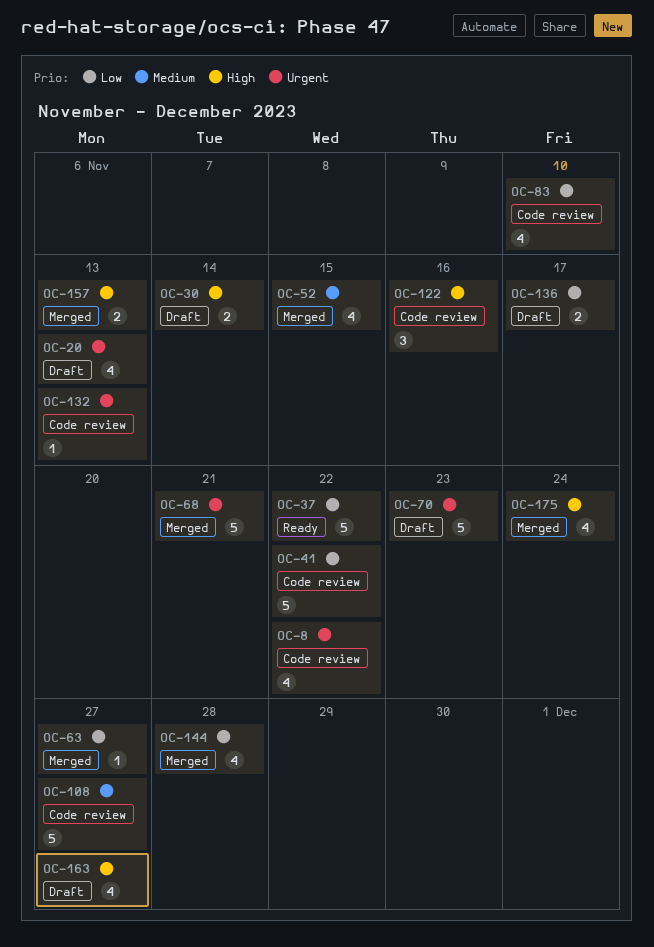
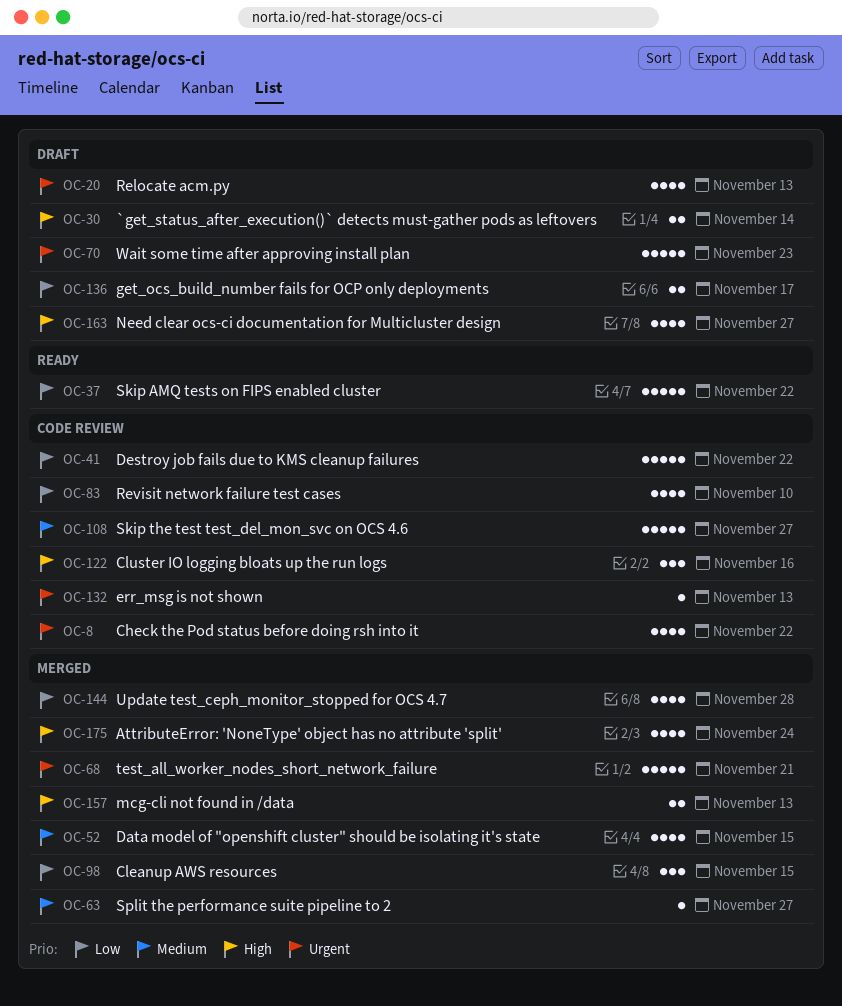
OC-63, priority: Low -> Medium
OC-98: none -> present

